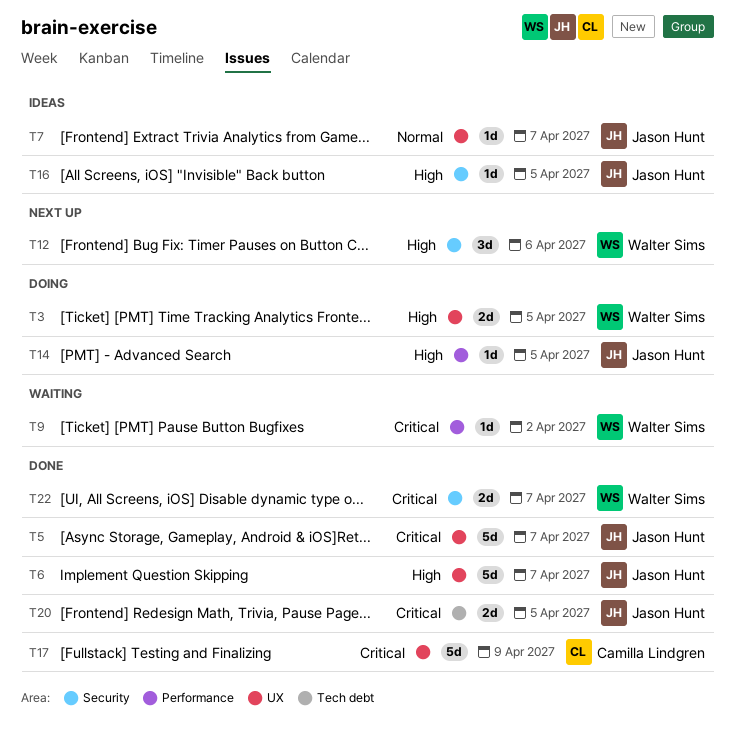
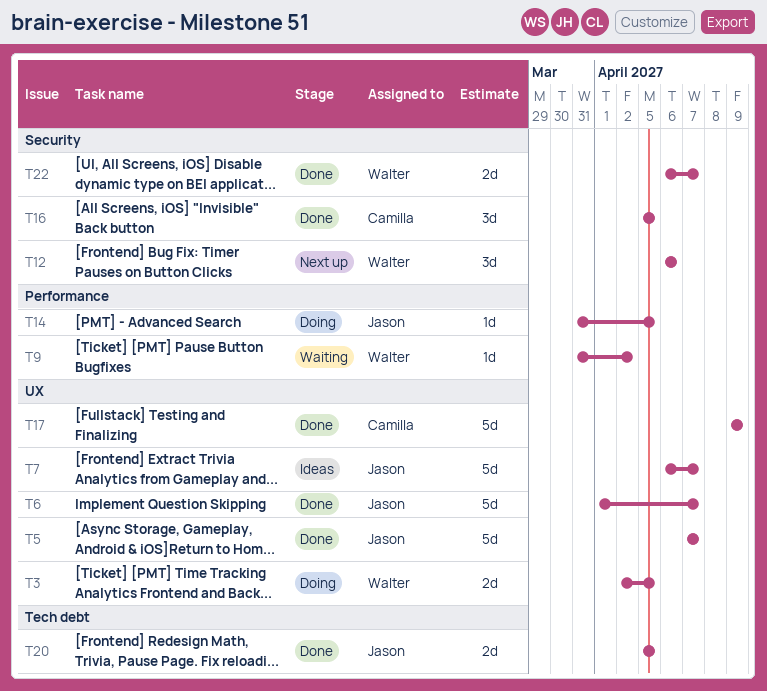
T7, estimate: 1d -> 5d
T16, status: Ideas -> Done
T16, owner: Jason Hunt -> Camilla Lindgren
T16, estimate: 1d -> 3d

